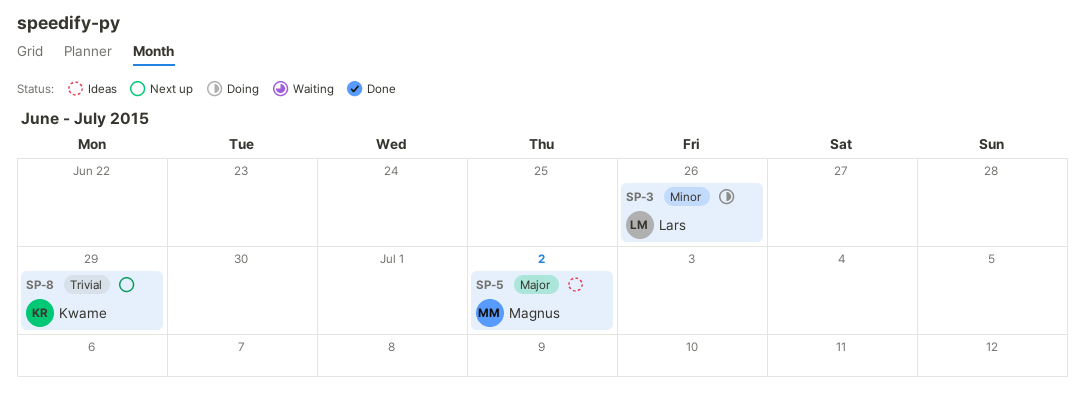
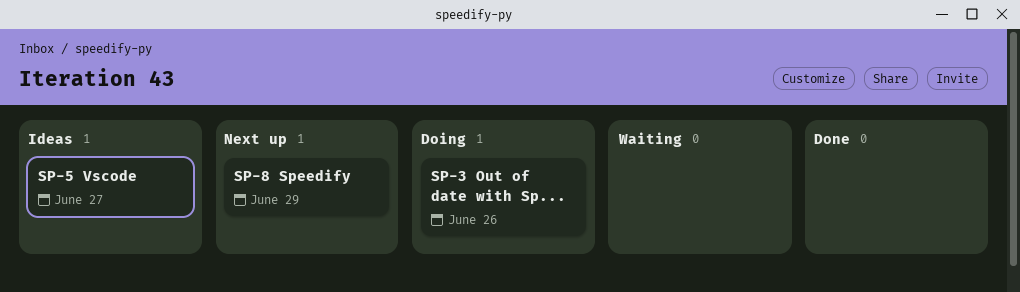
SP-5, due: Jul 2 -> Jun 27

